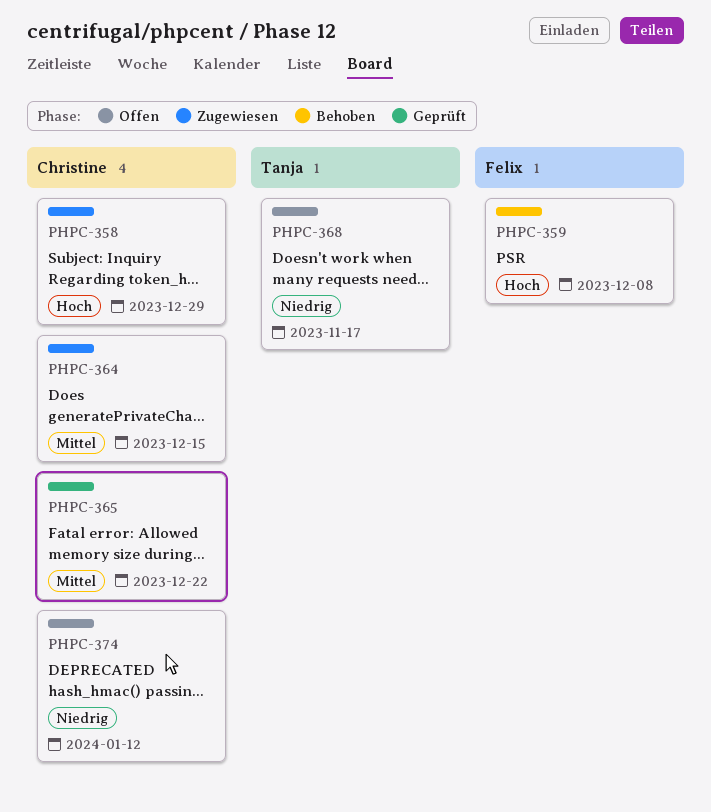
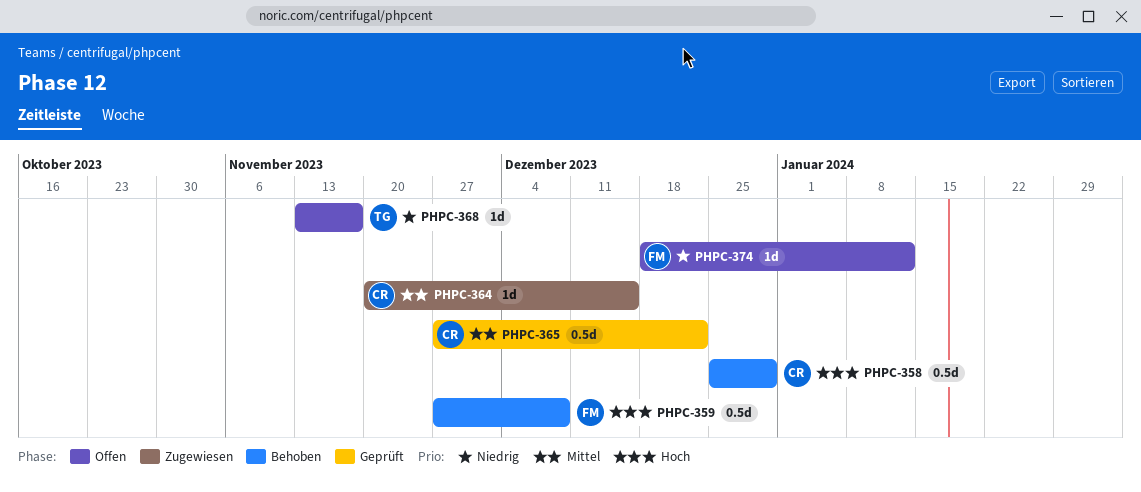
PHPC-358, status: Zugewiesen -> Behoben
PHPC-374, owner: Christine -> Felix

